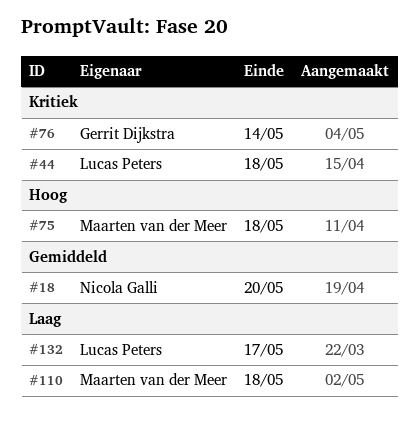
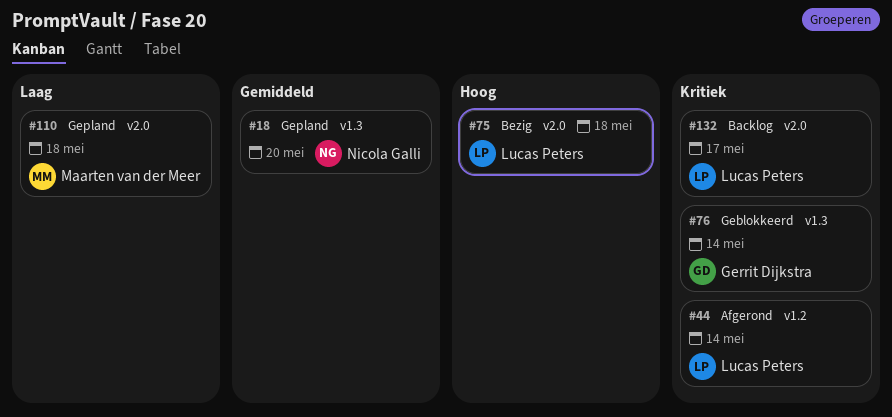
#44, due: May 18 -> May 14
#75, owner: Maarten van der Meer -> Lucas Peters
#132, priority: Laag -> Kritiek

